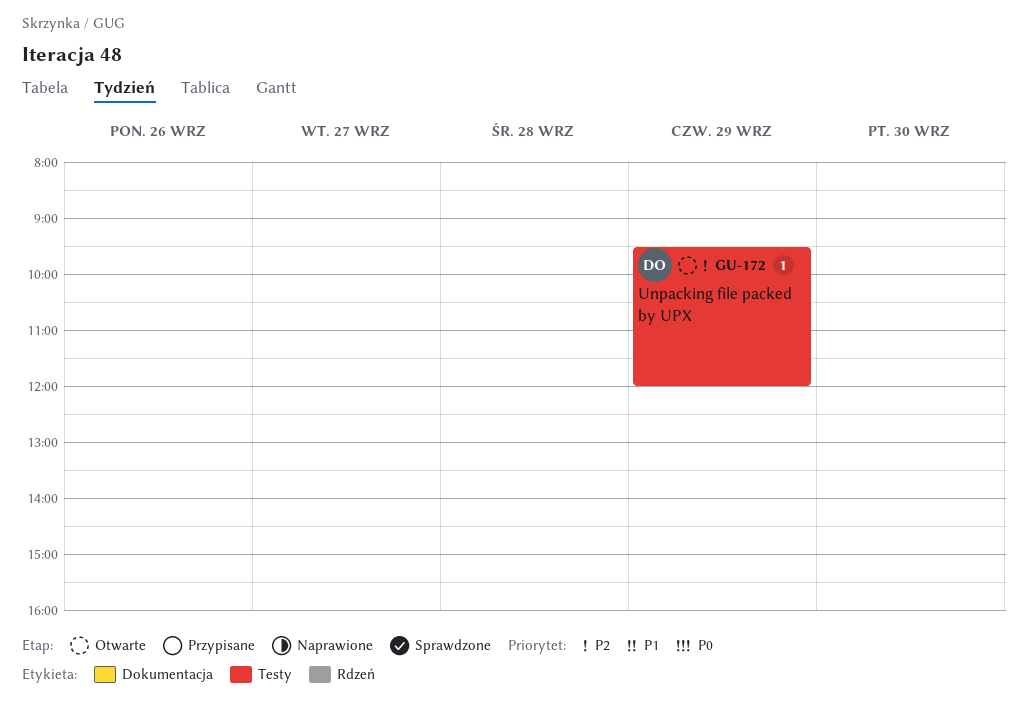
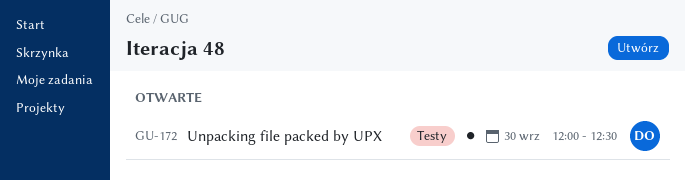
GU-172, day: Sep 29 -> Sep 30
GU-172, begins: 09:30 -> 12:00
GU-172, ends: 12:00 -> 12:30

